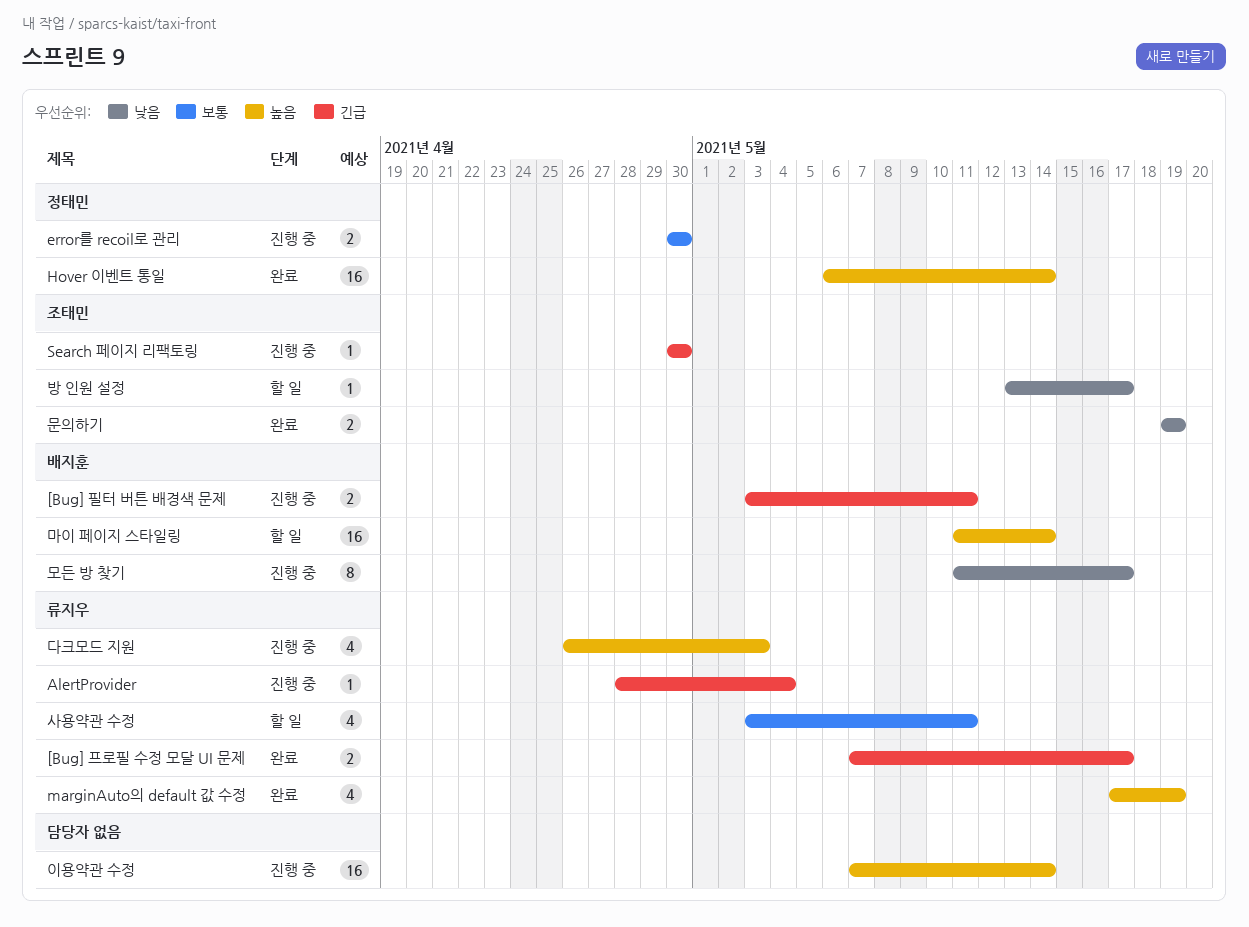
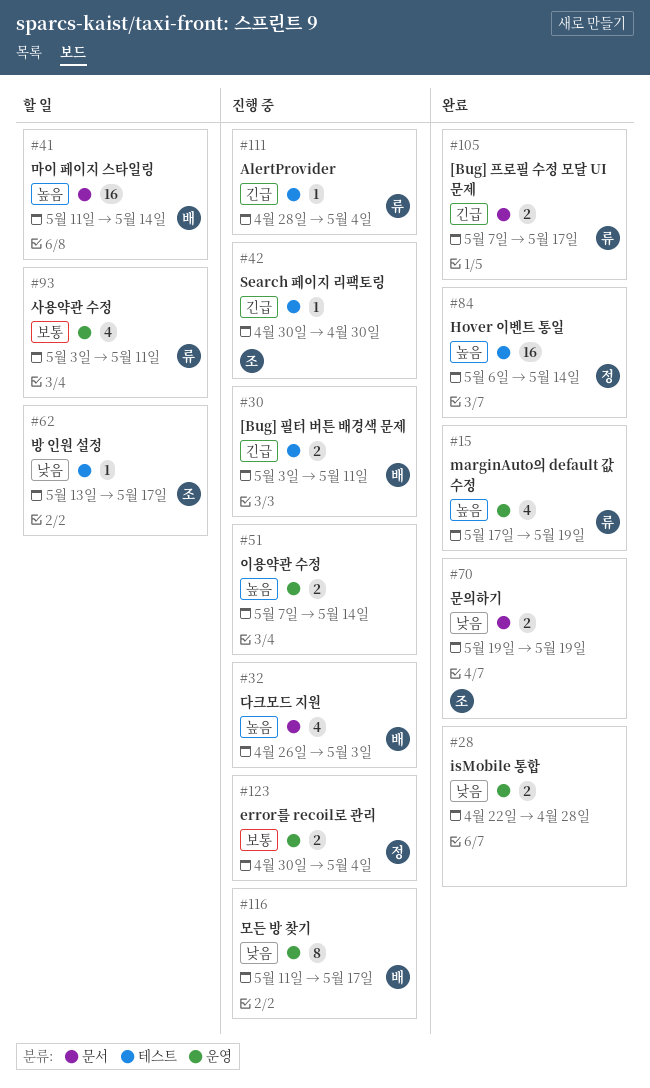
error를 recoil로 관리, due: Apr 30 -> May 4
isMobile 통합: none -> present
다크모드 지원, owner: 류지우 -> 배지훈
이용약관 수정, estimate: 16 -> 2

